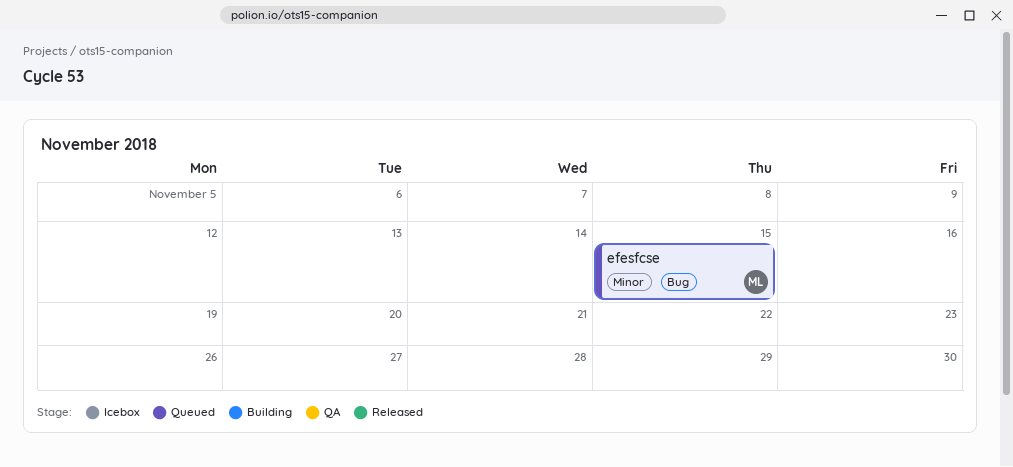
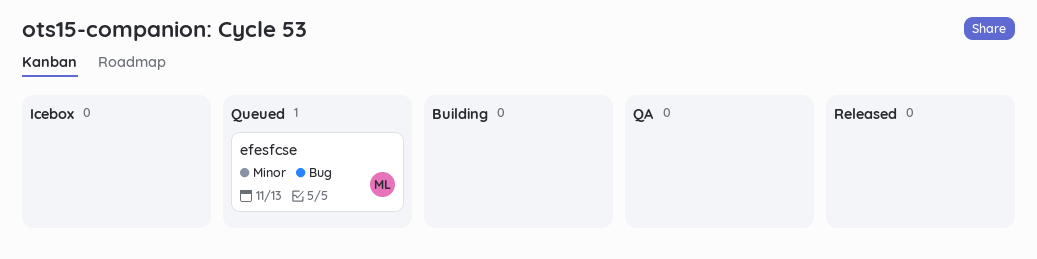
efesfcse, due: Nov 15 -> Nov 13

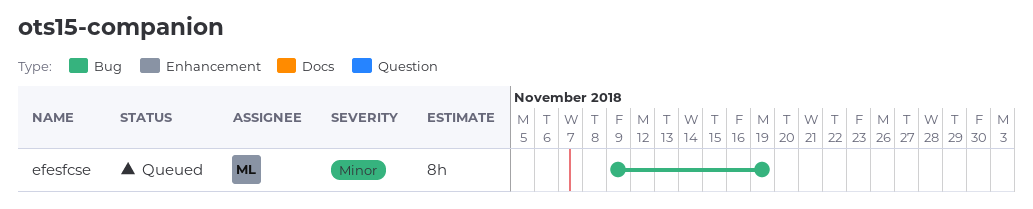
efesfcse, due: Nov 13 -> Nov 19

